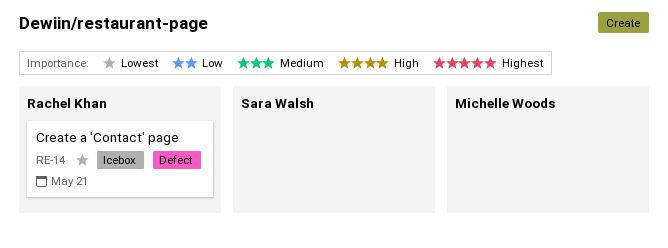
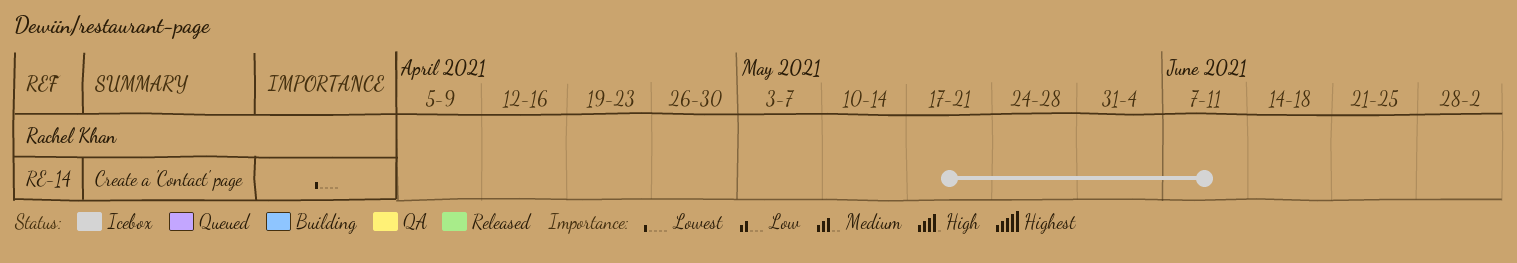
RE-14, due: May 21 -> Jun 11

